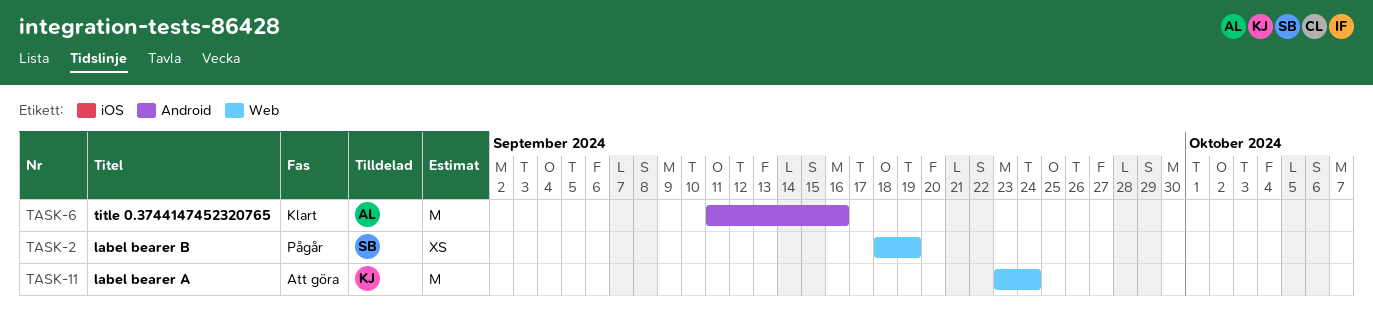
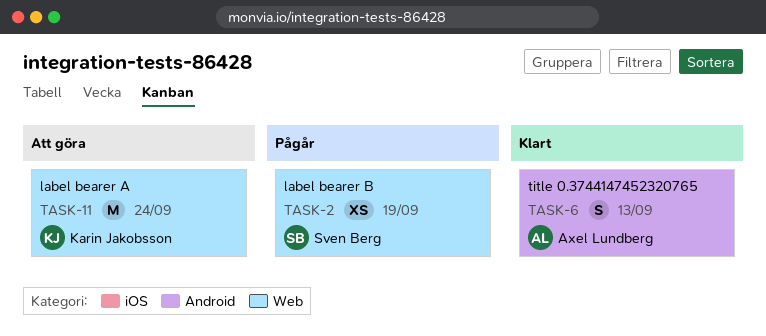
TASK-6, estimate: M -> S
TASK-6, due: Sep 16 -> Sep 13

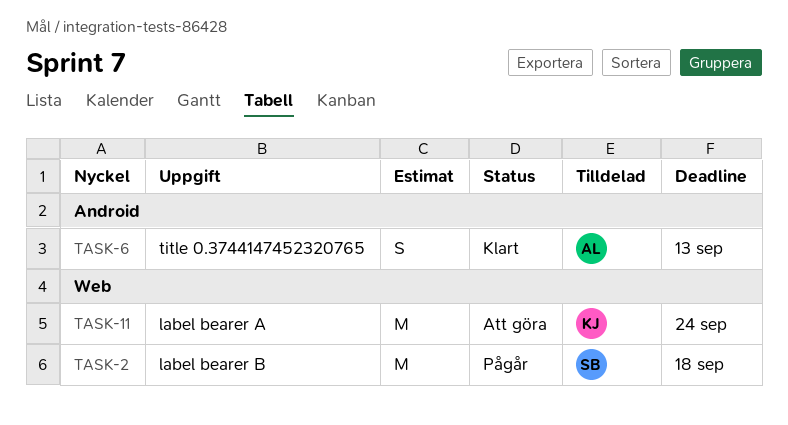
TASK-2, estimate: XS -> M
TASK-2, due: Sep 19 -> Sep 18

